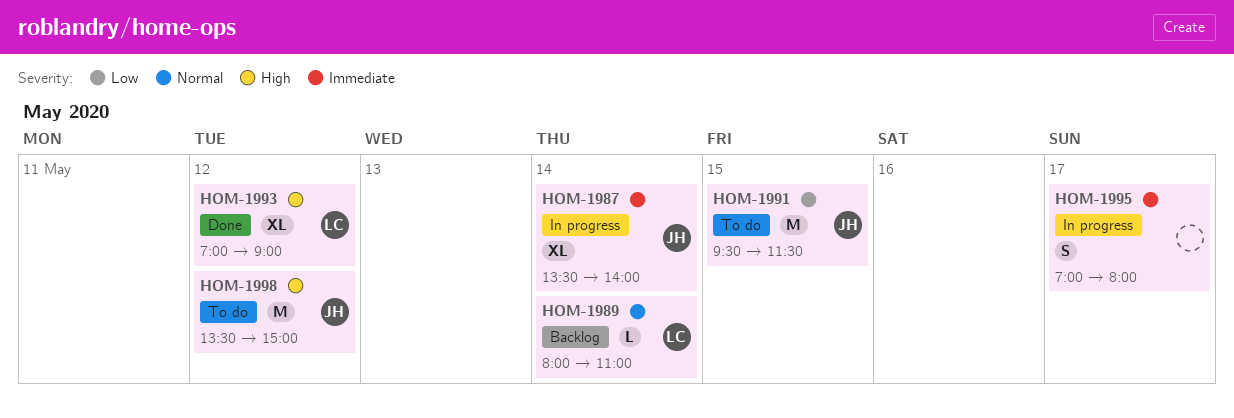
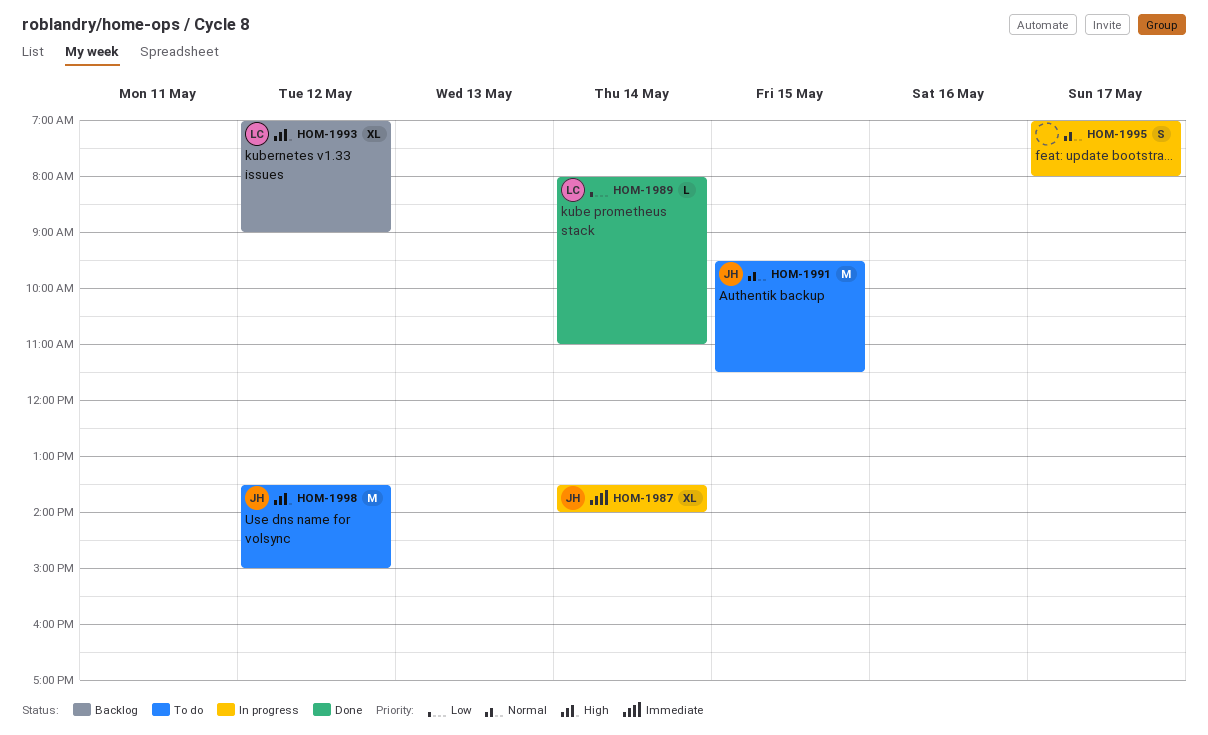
HOM-1989, status: Backlog -> Done
HOM-1989, priority: Normal -> Low
HOM-1991, priority: Low -> Normal
HOM-1993, status: Done -> Backlog
HOM-1995, priority: Immediate -> Normal

